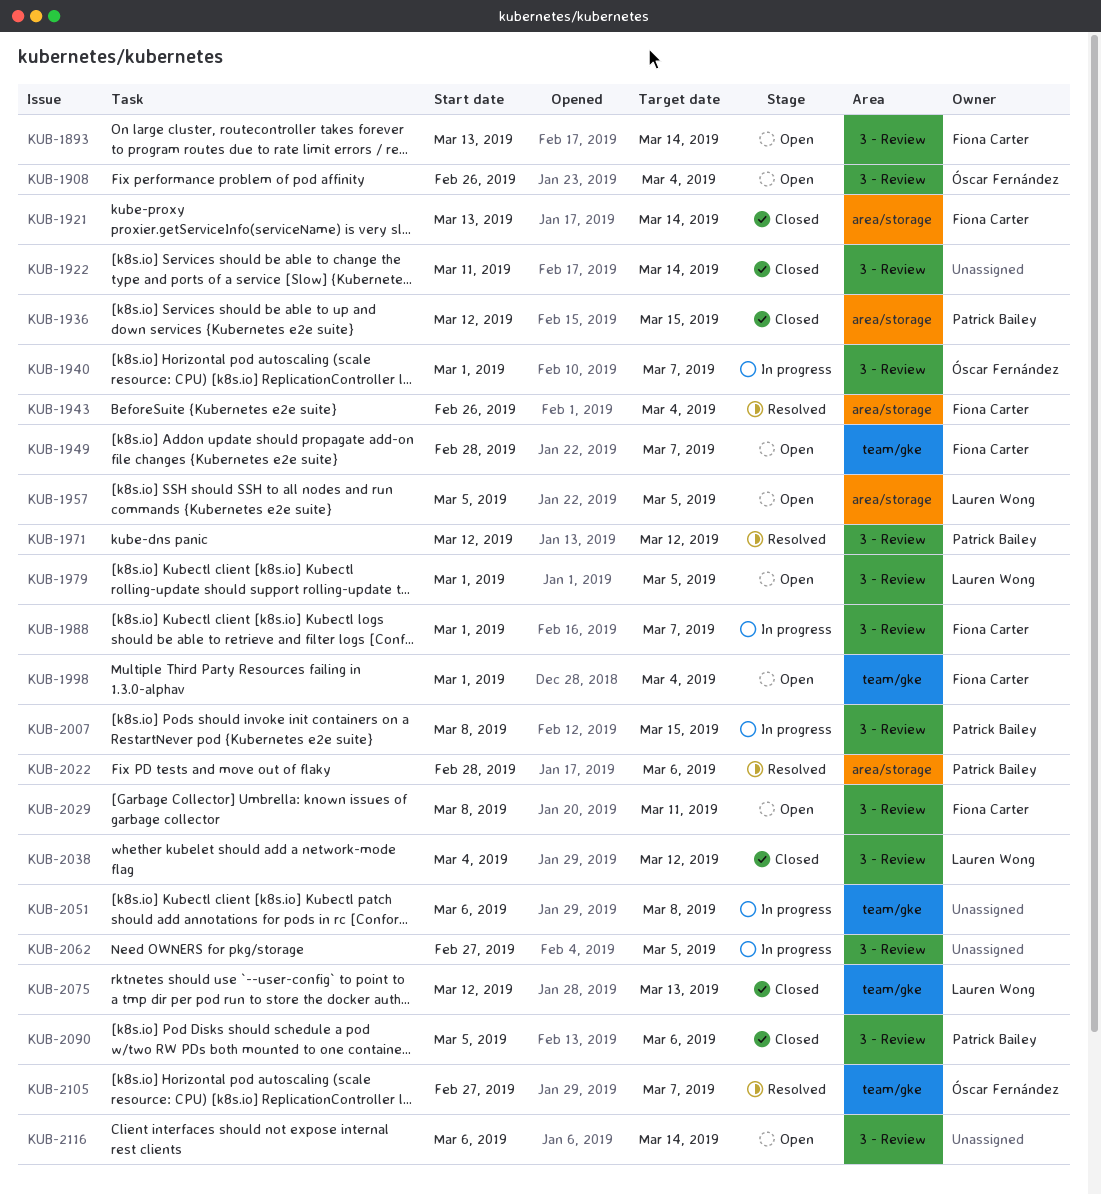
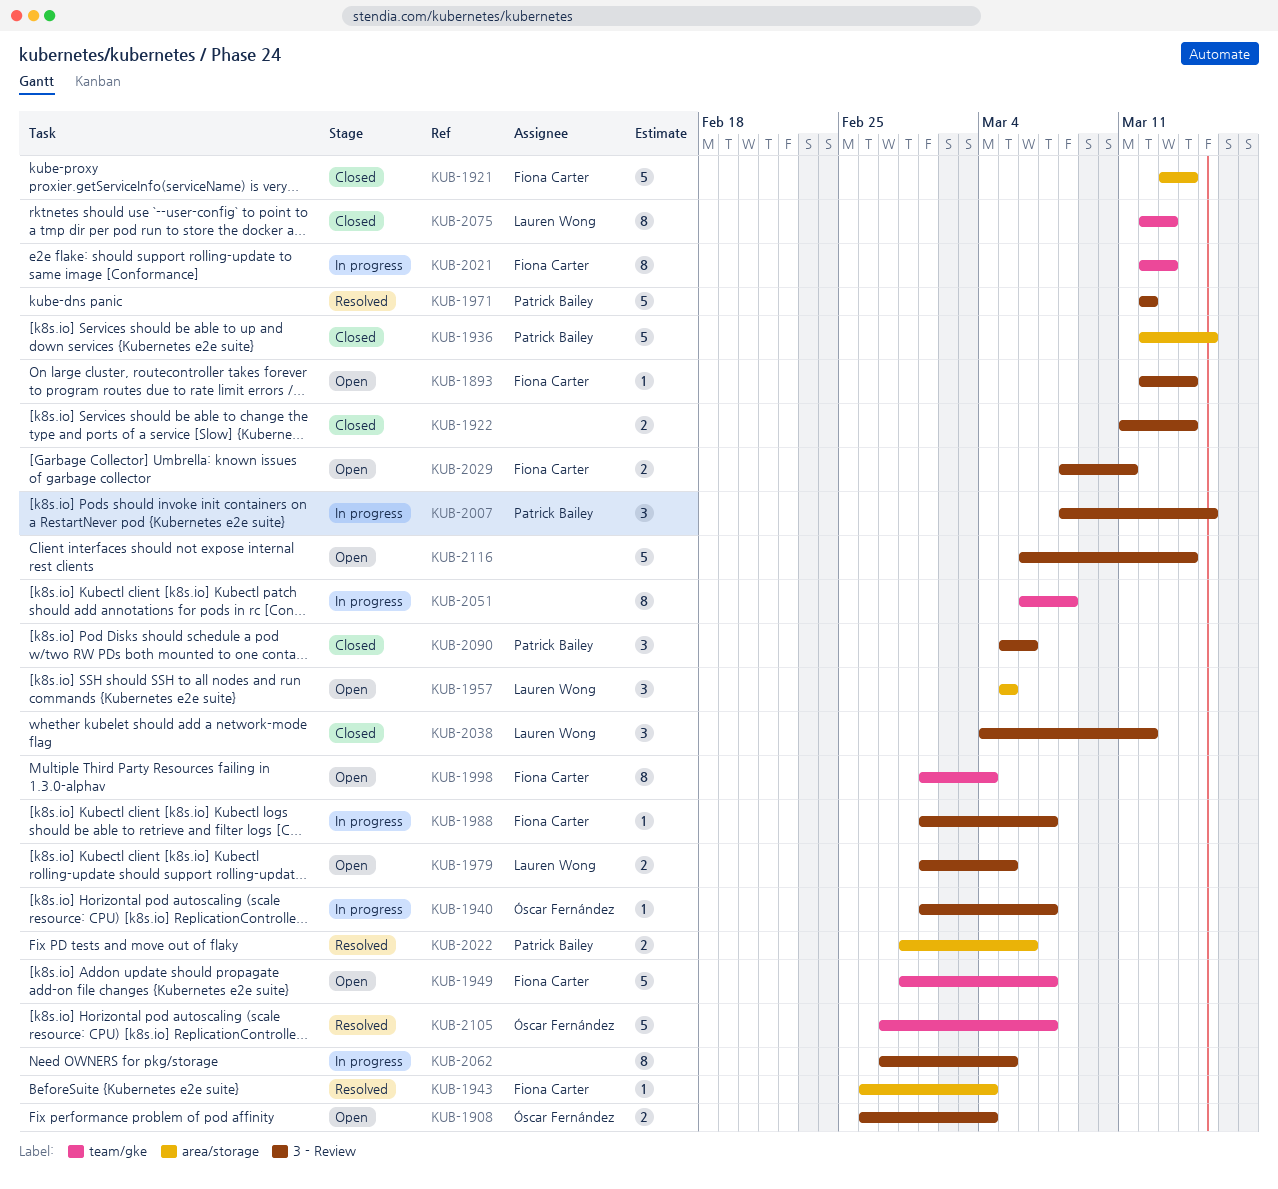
KUB-1893, start: Mar 13 -> Mar 12
KUB-2021: none -> present

